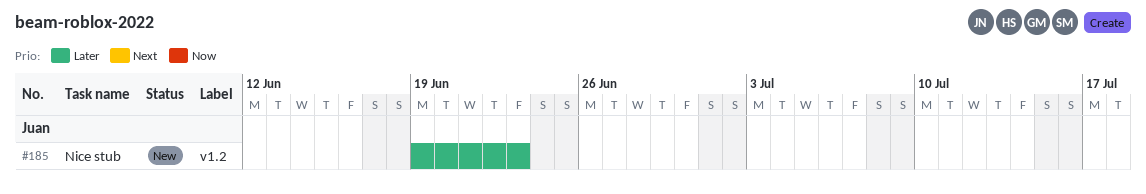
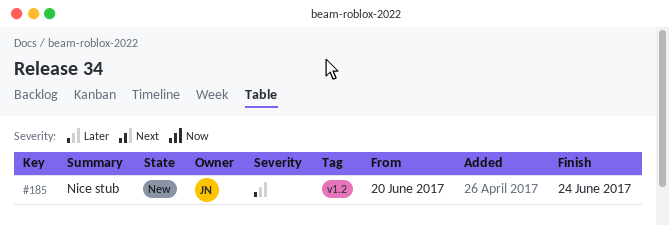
#185, start: Jun 19 -> Jun 20
#185, due: Jun 23 -> Jun 24

